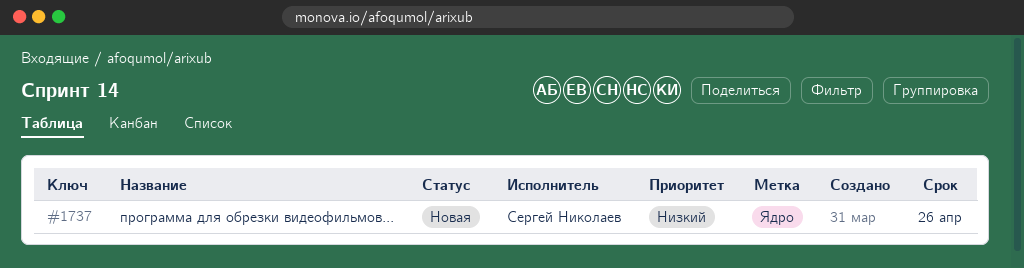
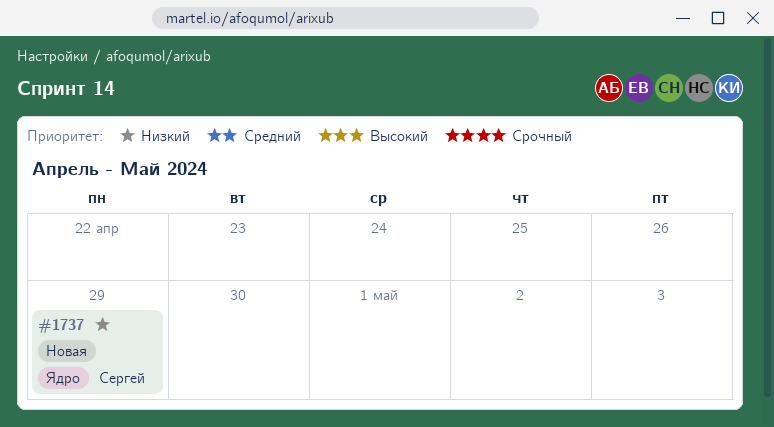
#1737, due: Apr 26 -> Apr 29

